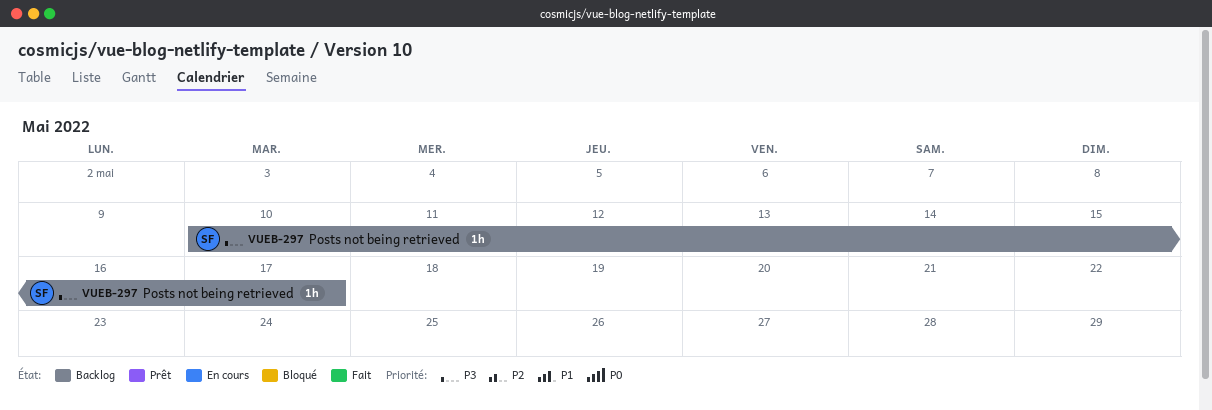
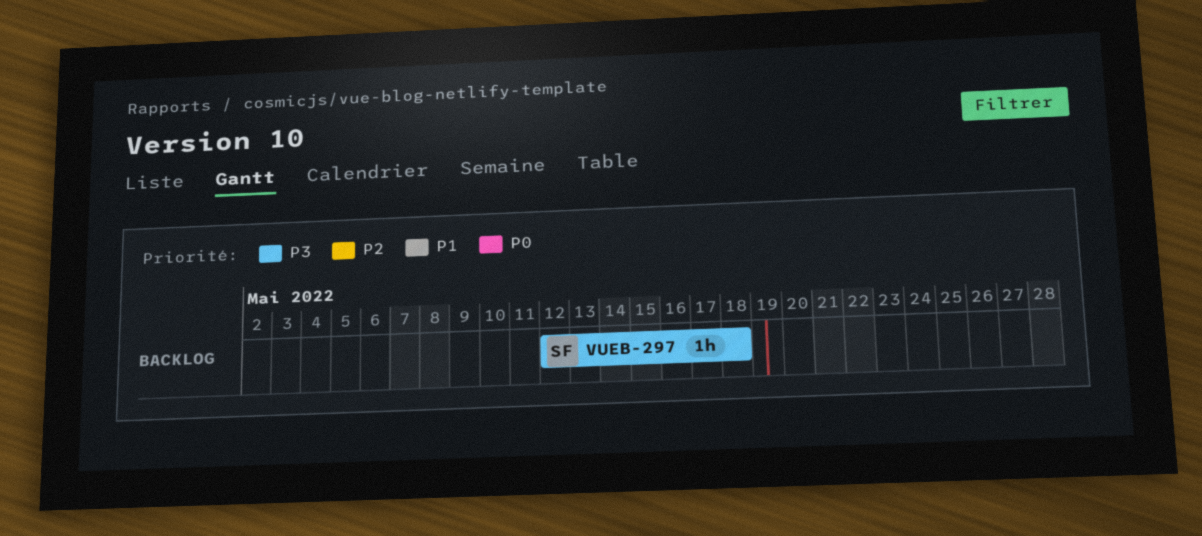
VUEB-297, start: May 10 -> May 12
VUEB-297, due: May 17 -> May 18

